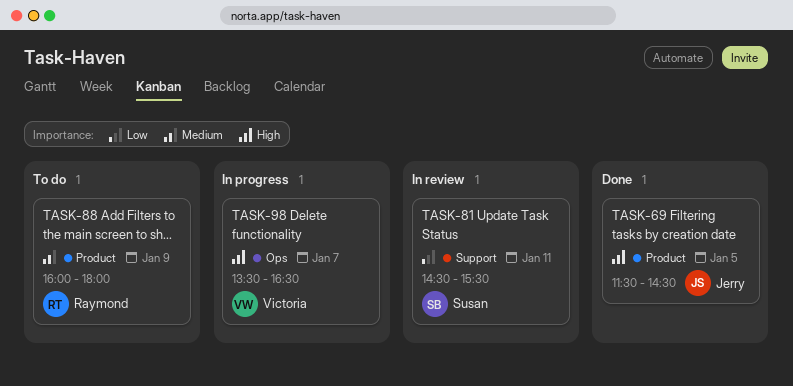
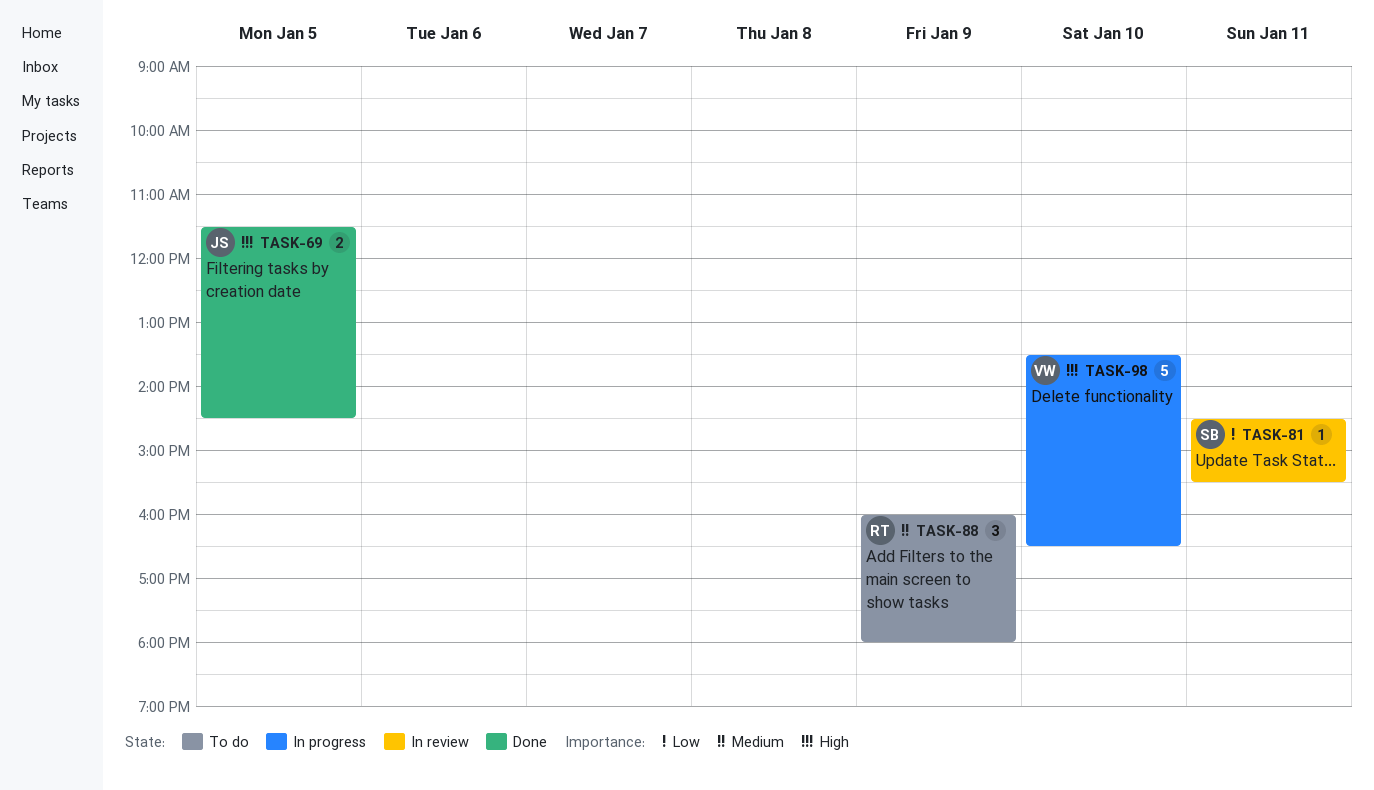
TASK-98, day: Jan 7 -> Jan 10

